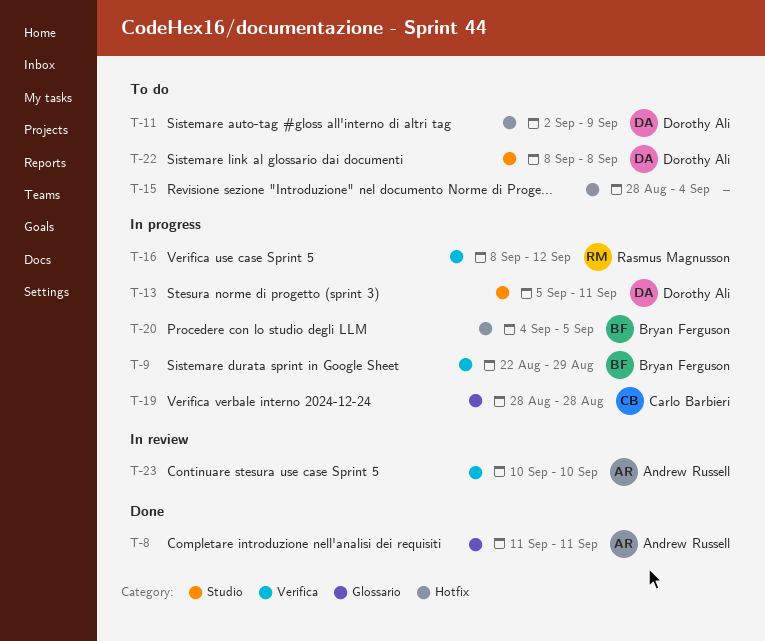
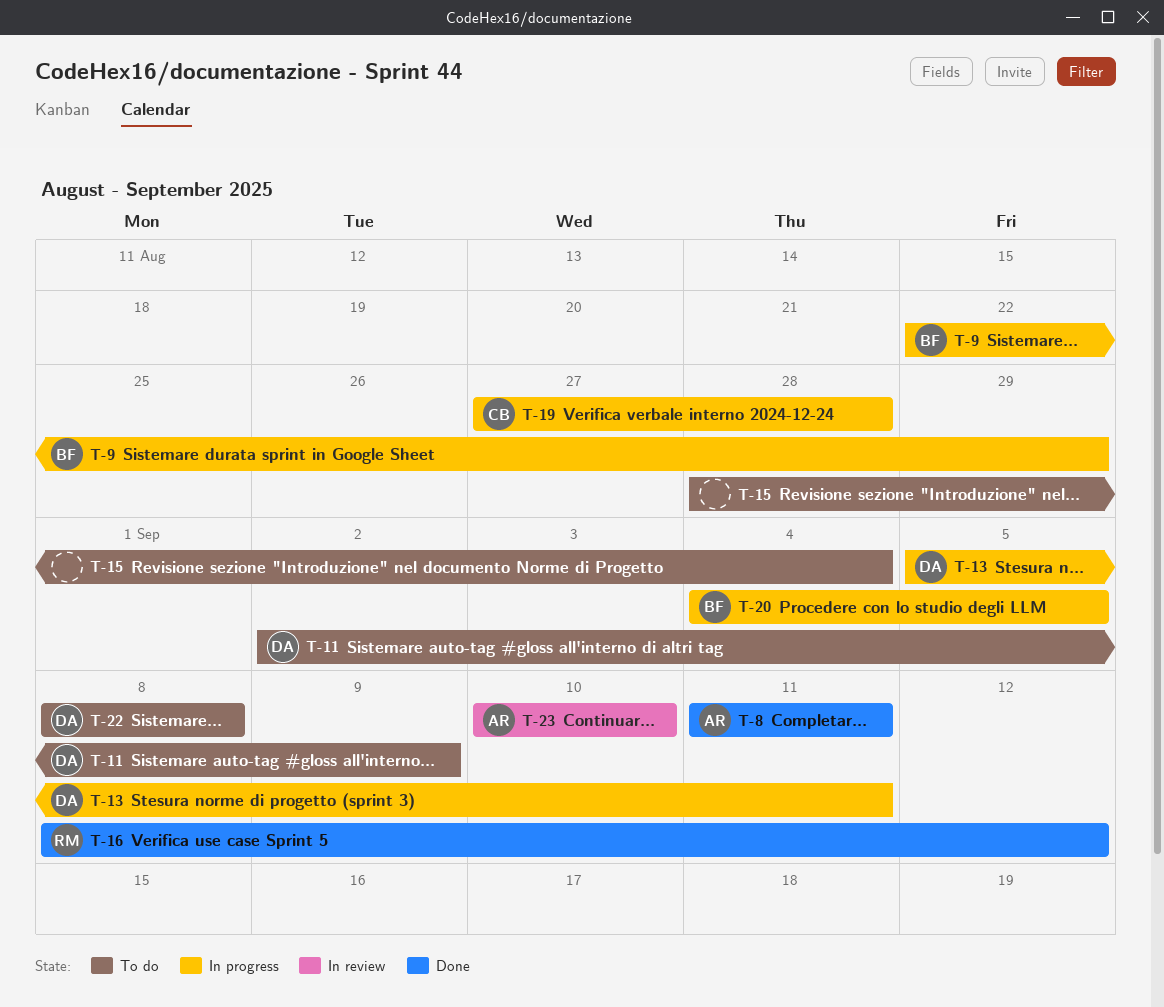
T-16, status: In progress -> Done
T-19, start: Aug 28 -> Aug 27

